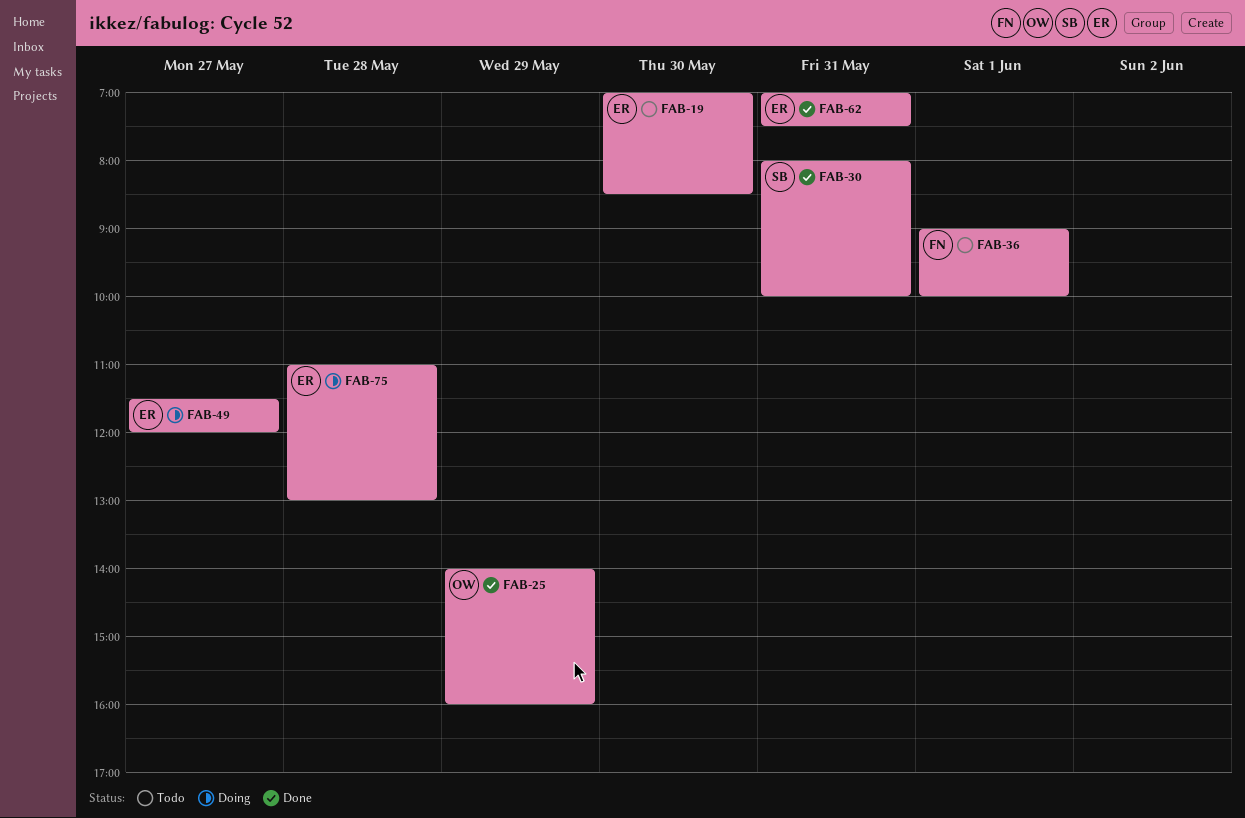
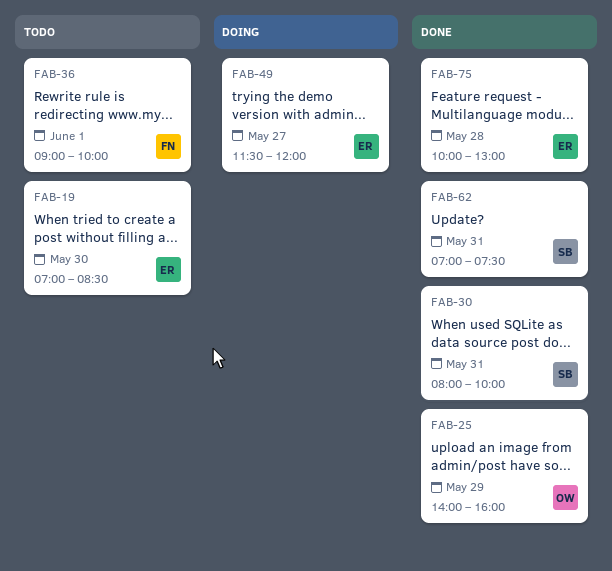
FAB-62, owner: ER -> SB
FAB-75, status: Doing -> Done
FAB-75, begins: 11:00 -> 10:00

